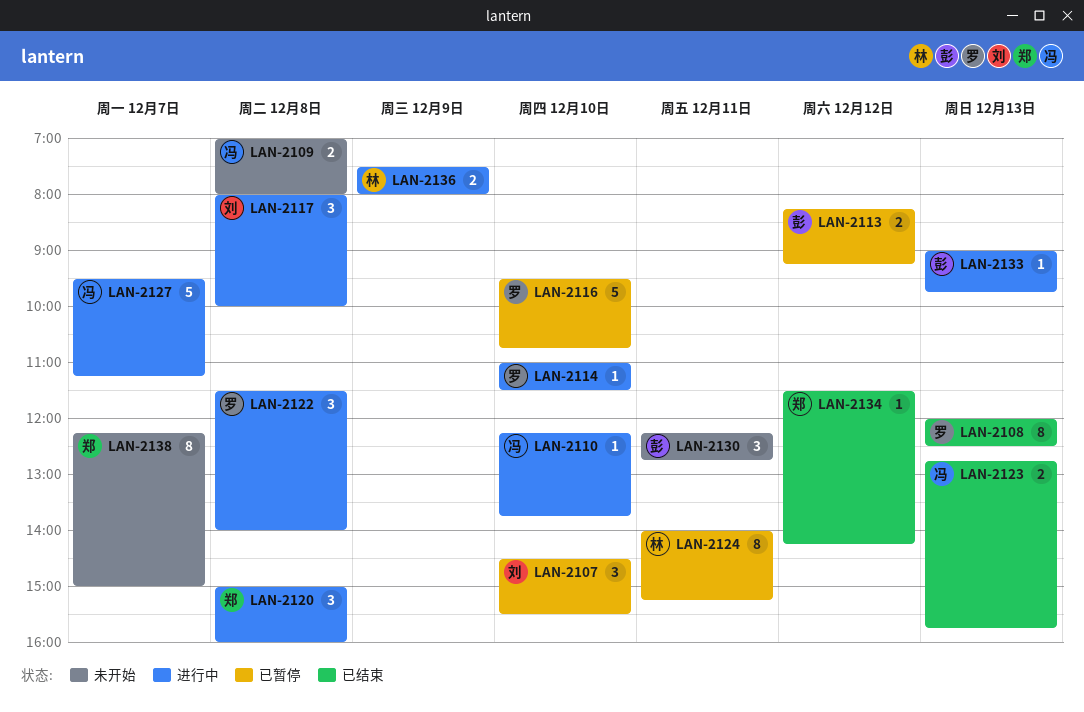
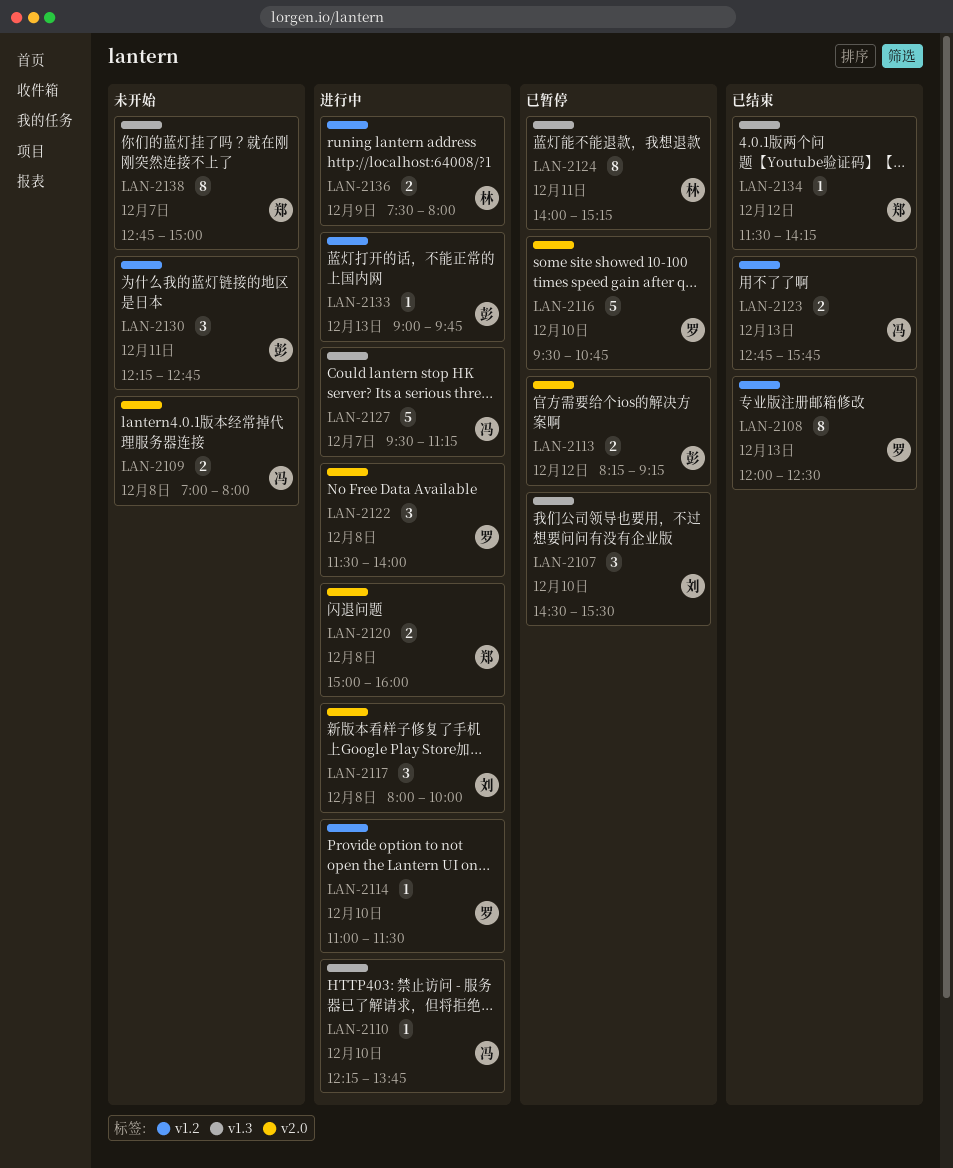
LAN-2120, estimate: 3 -> 2
LAN-2138, begins: 12:15 -> 12:45

